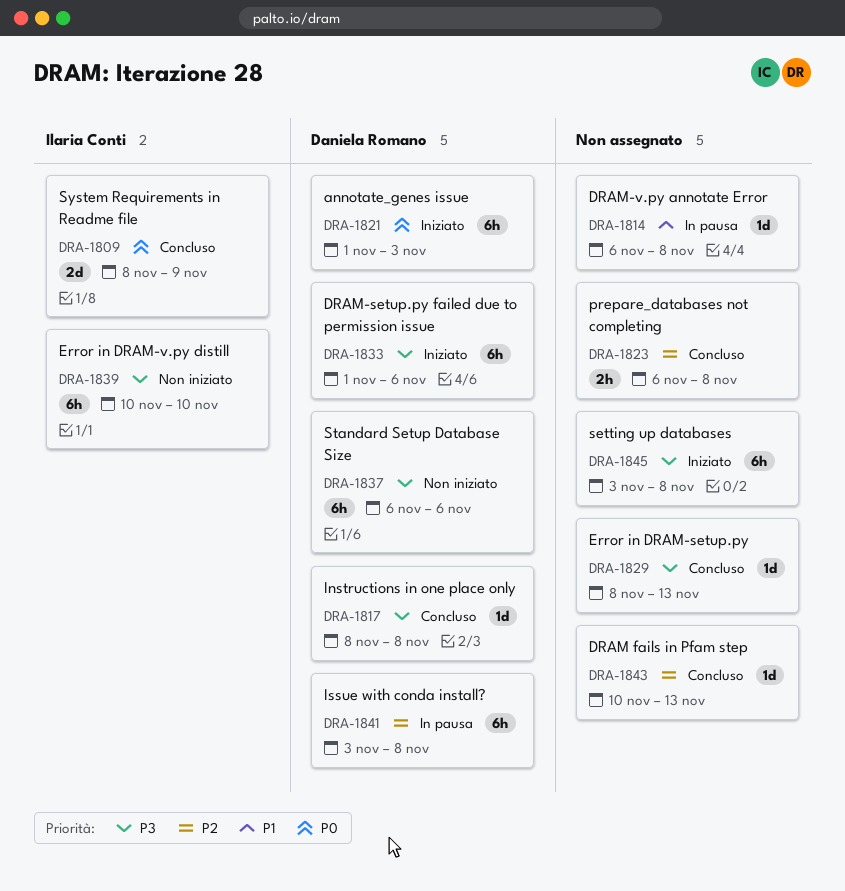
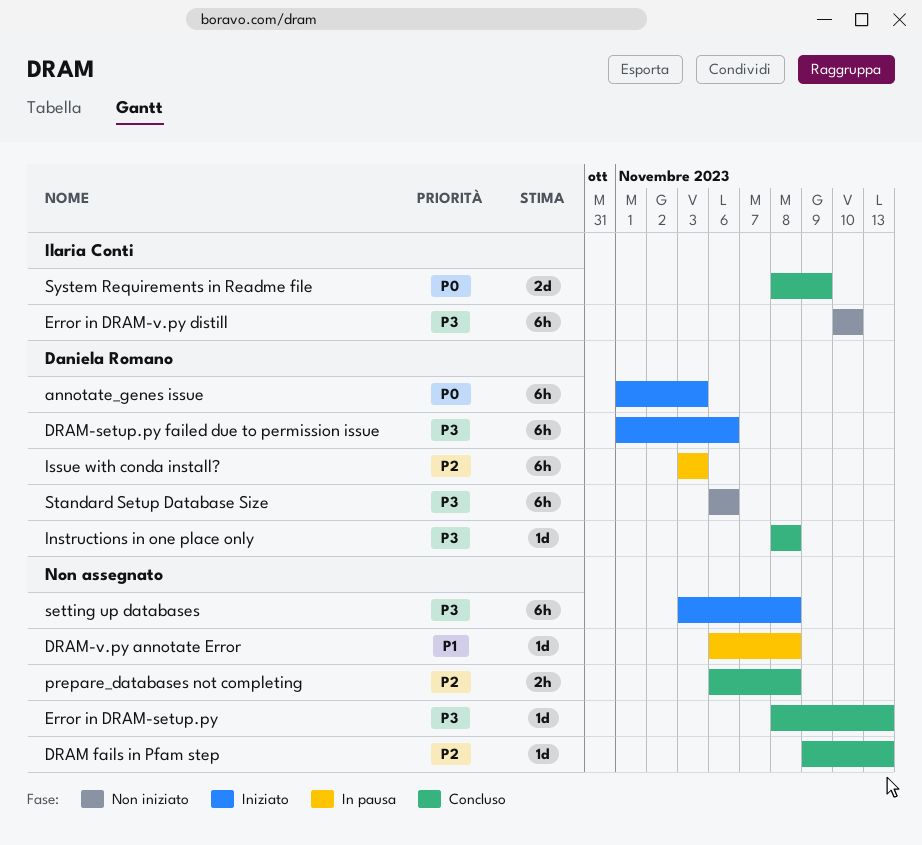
DRAM fails in Pfam step, start: Nov 10 -> Nov 9
Issue with conda install?, due: Nov 8 -> Nov 3

